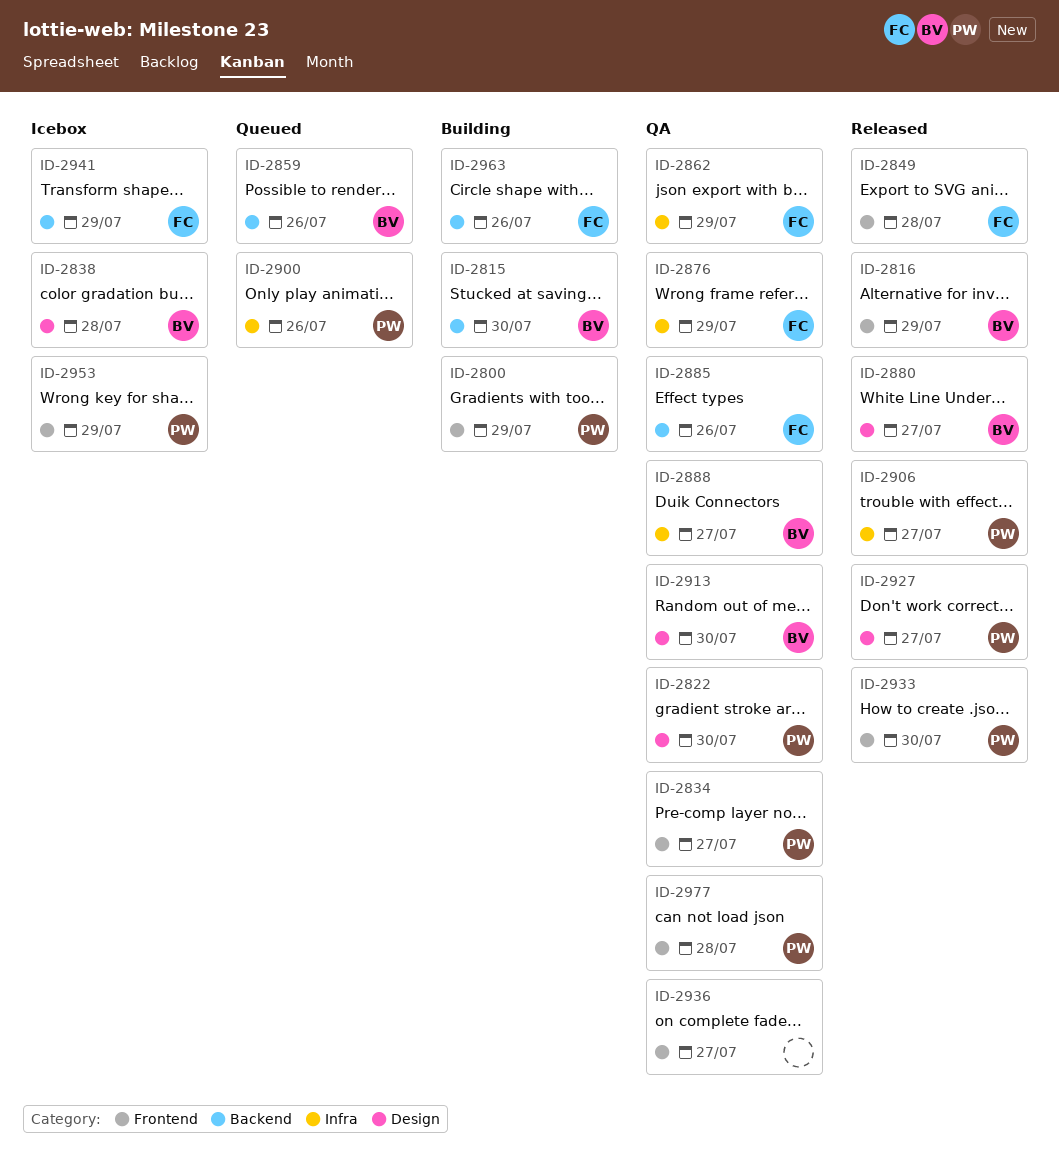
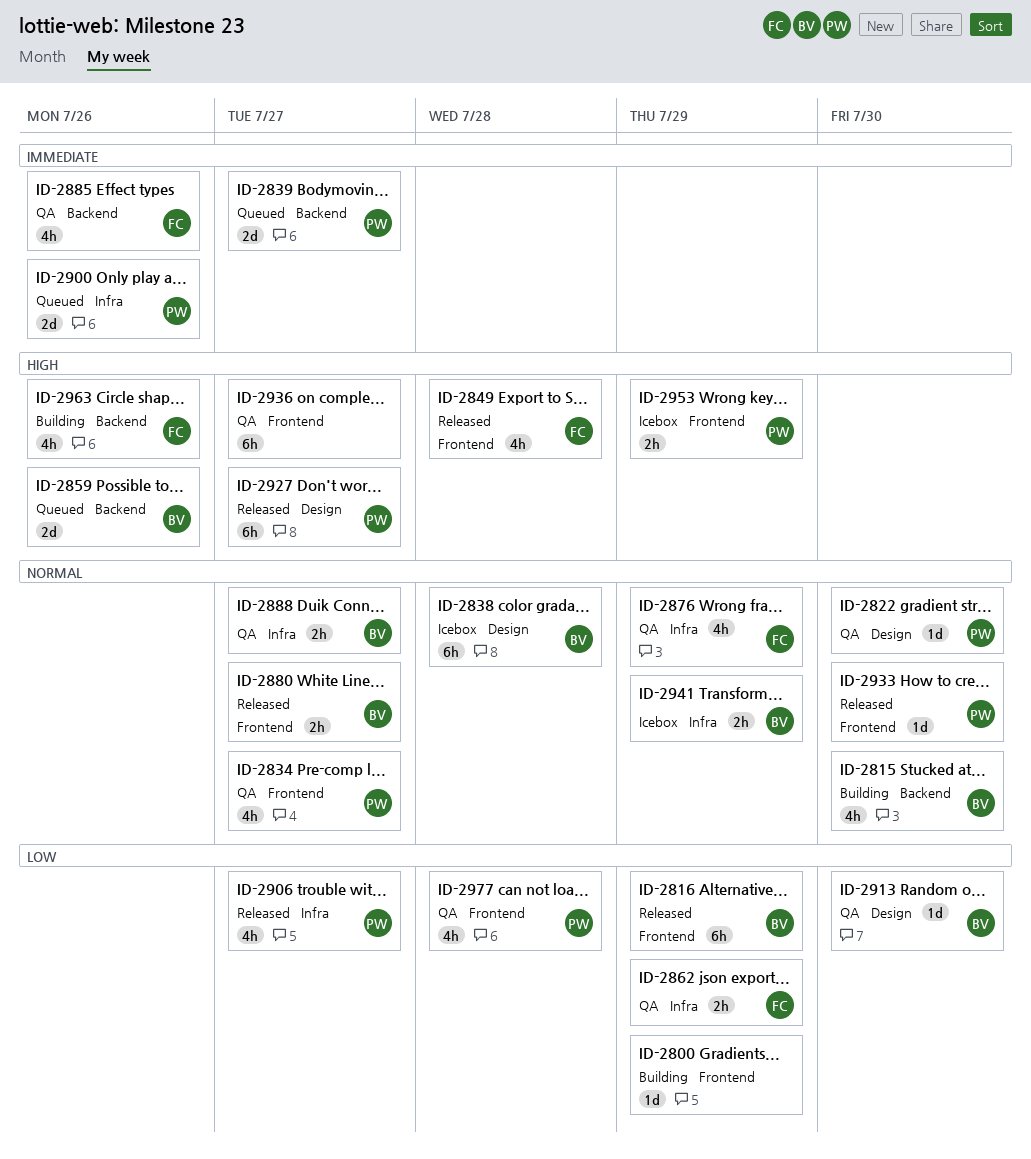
ID-2800, owner: PW -> none
ID-2839: none -> present
ID-2880, label: Design -> Frontend
ID-2941, owner: FC -> BV
ID-2941, label: Backend -> Infra

